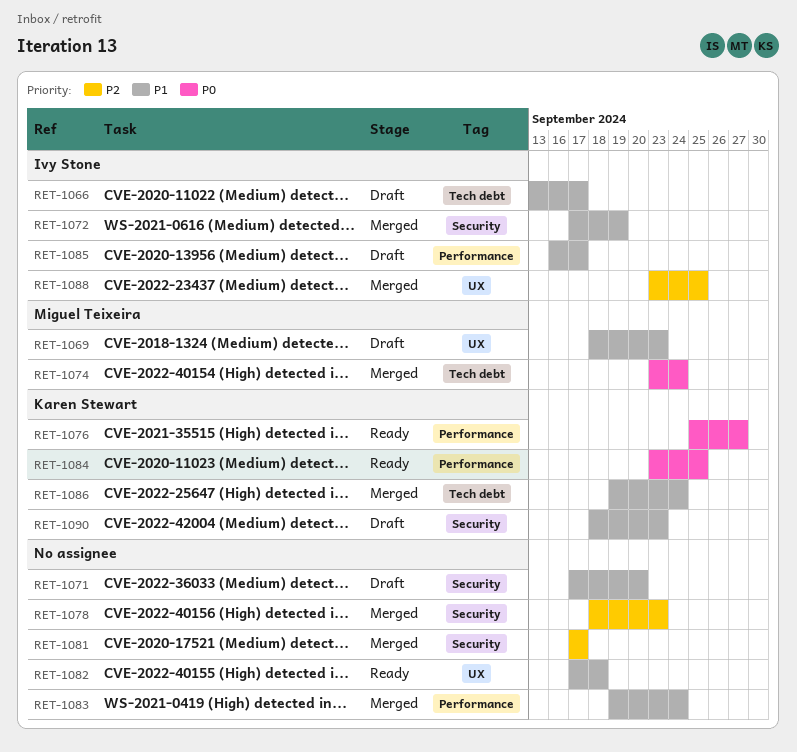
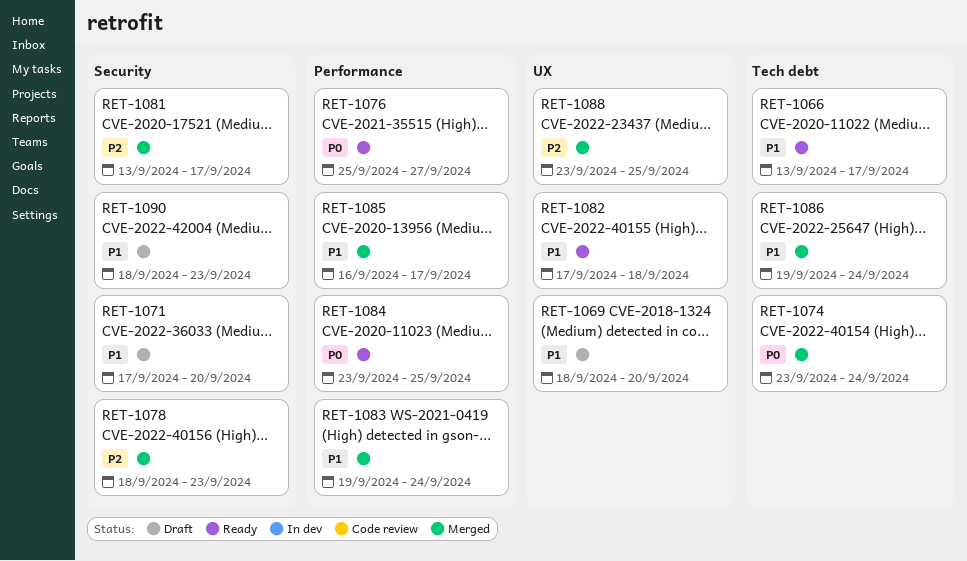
RET-1066, status: Draft -> Ready
RET-1069, due: Sep 23 -> Sep 20
RET-1072: present -> none
RET-1081, start: Sep 17 -> Sep 13
RET-1085, status: Draft -> Merged

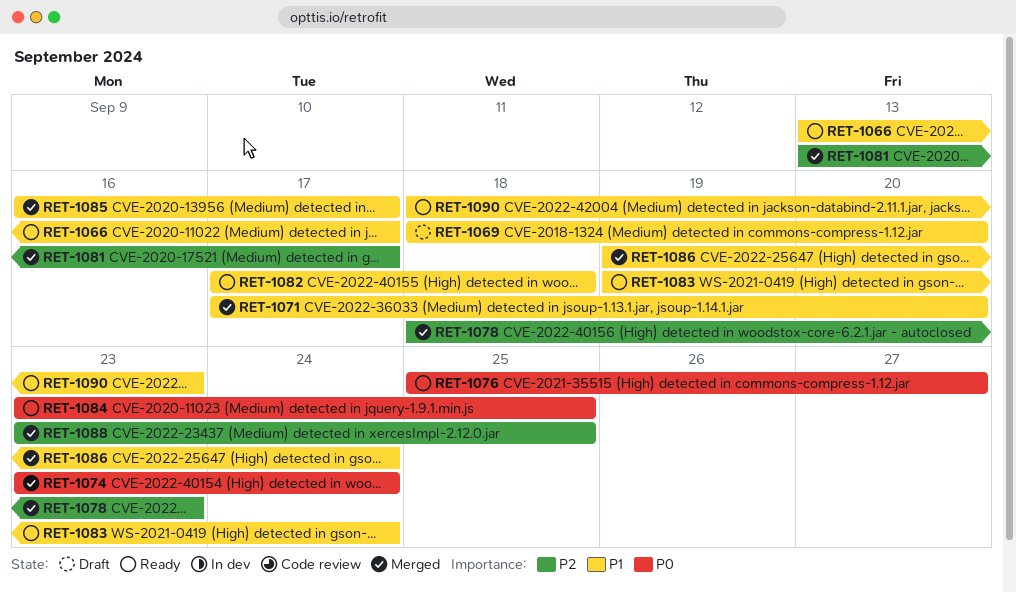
RET-1071, status: Draft -> Merged
RET-1083, status: Merged -> Ready
RET-1090, status: Draft -> Ready

